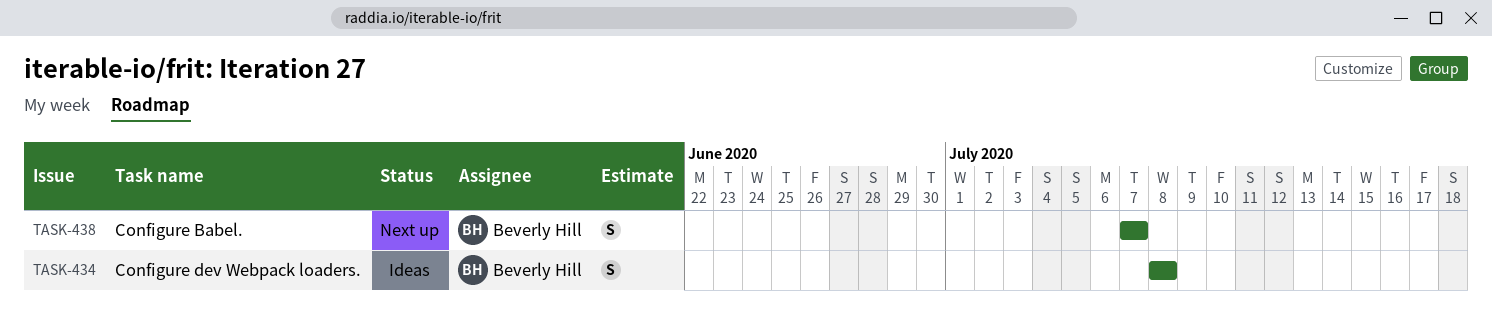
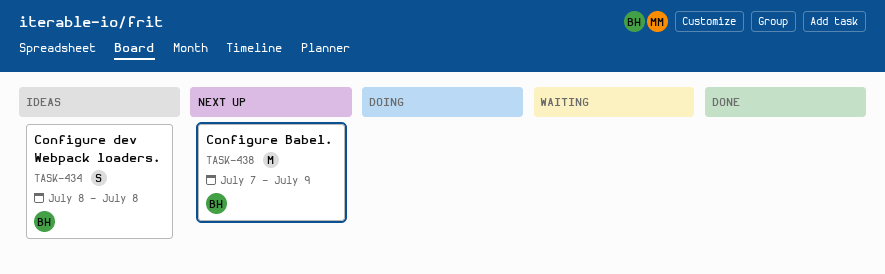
TASK-438, estimate: S -> M
TASK-438, due: Jul 7 -> Jul 9

